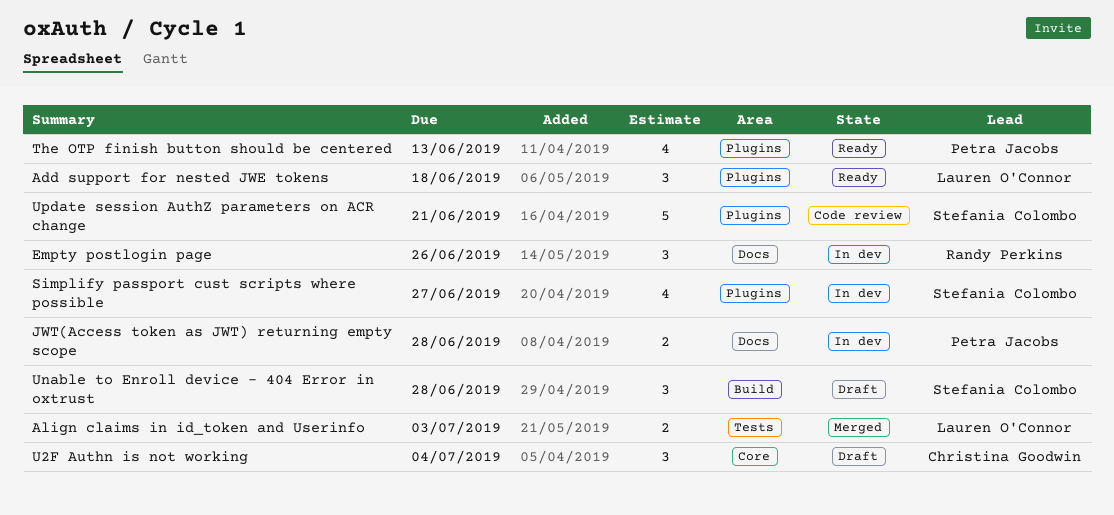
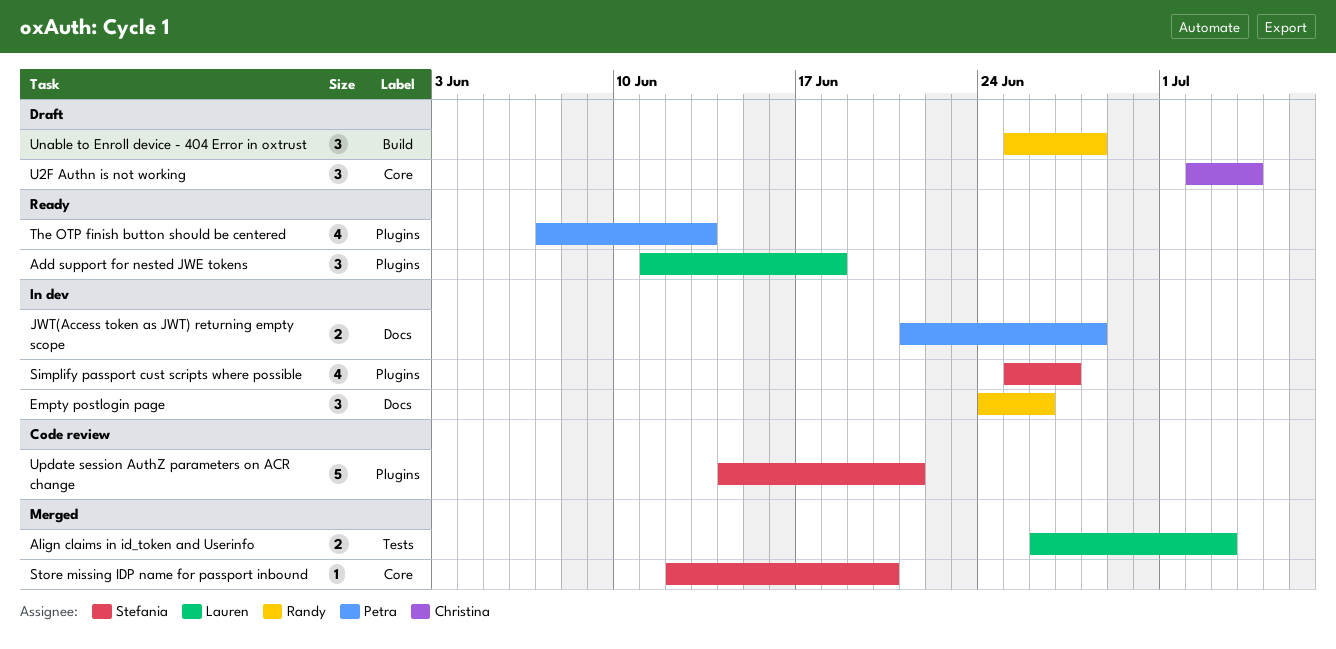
Store missing IDP name for passport inbound: none -> present
Unable to Enroll device - 404 Error in oxtrust, owner: Stefania Colombo -> Randy Perkins

